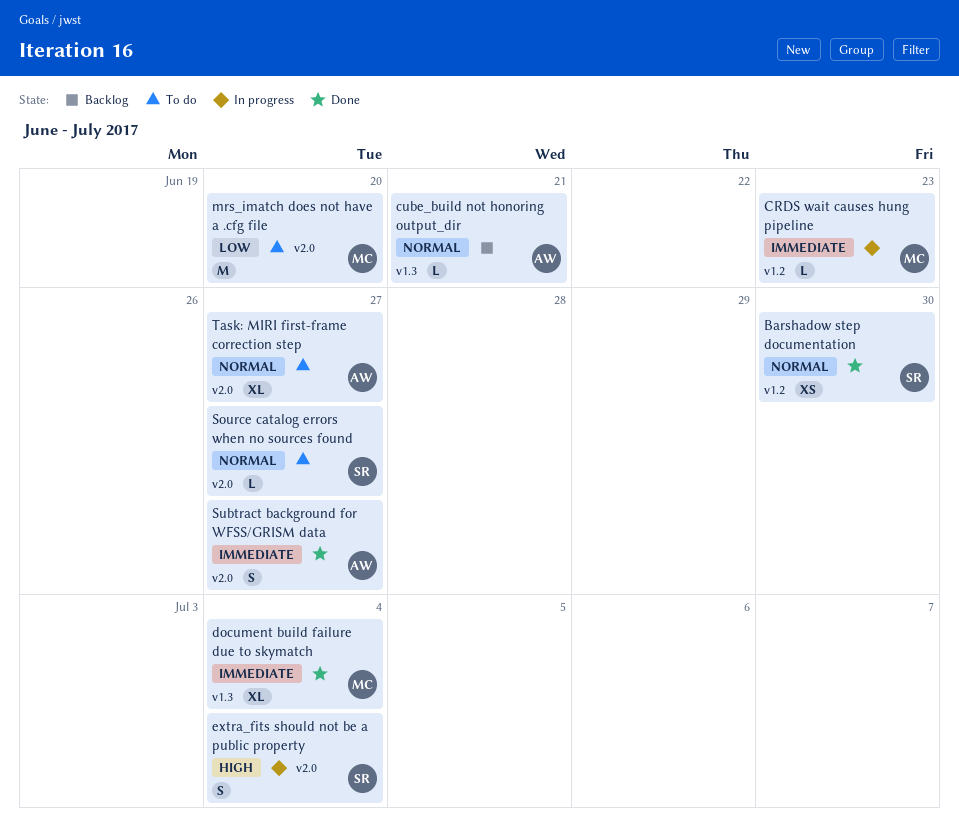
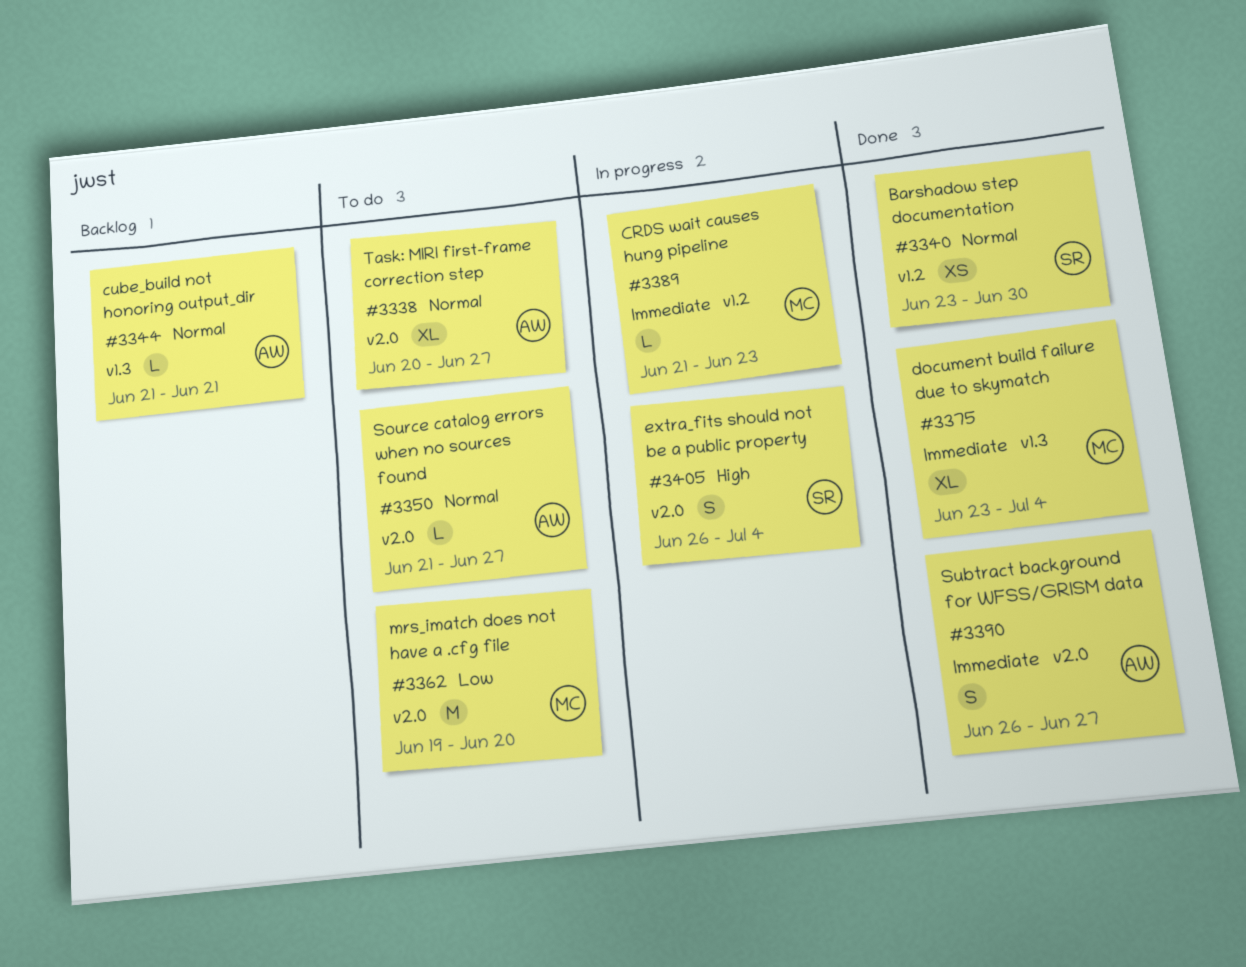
Source catalog errors when no sources found, owner: SR -> AW

